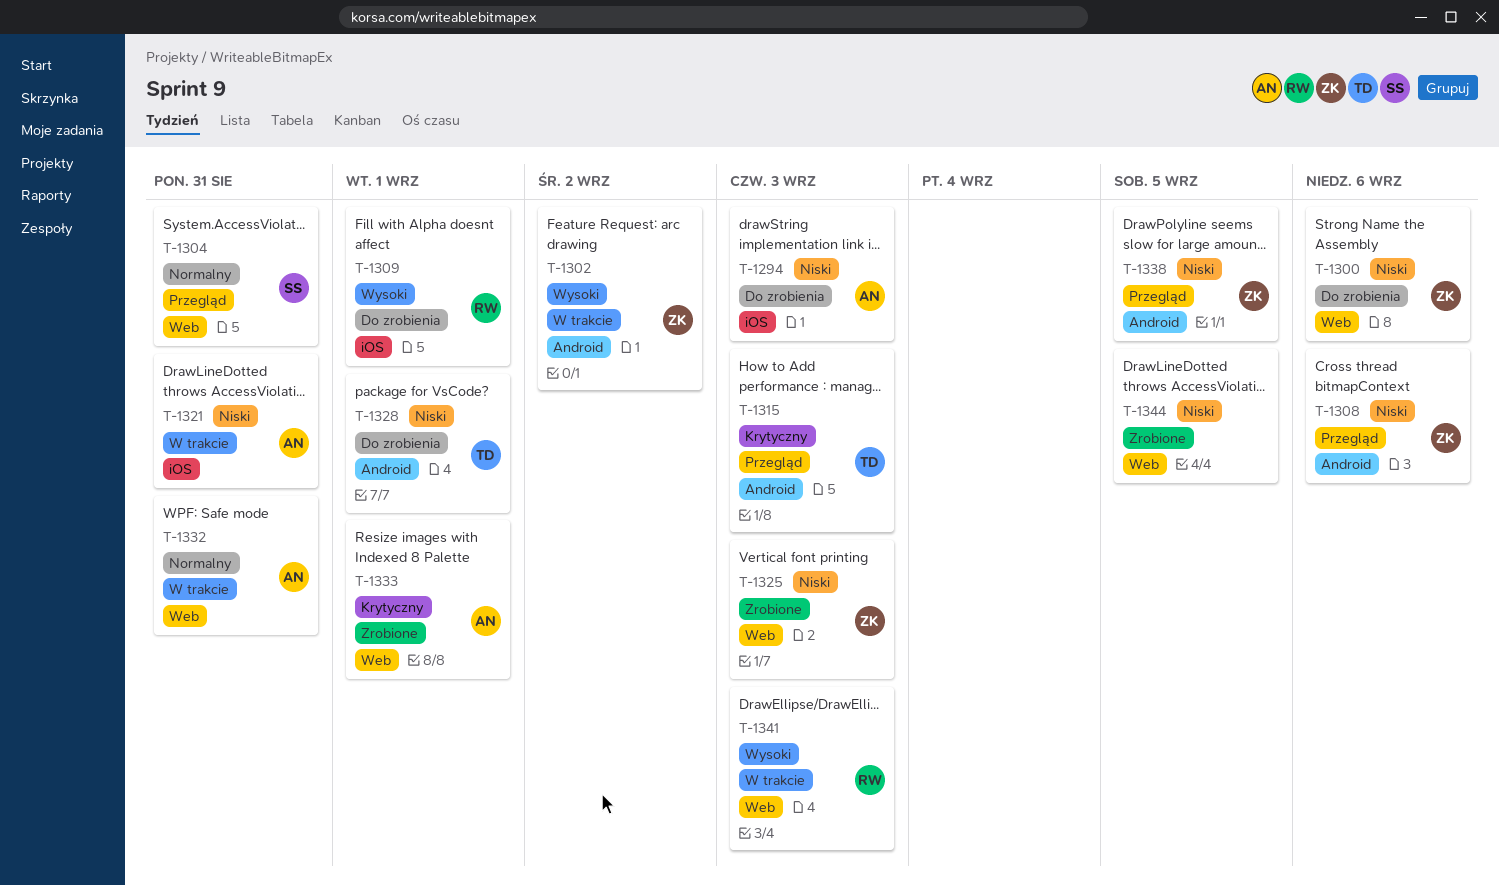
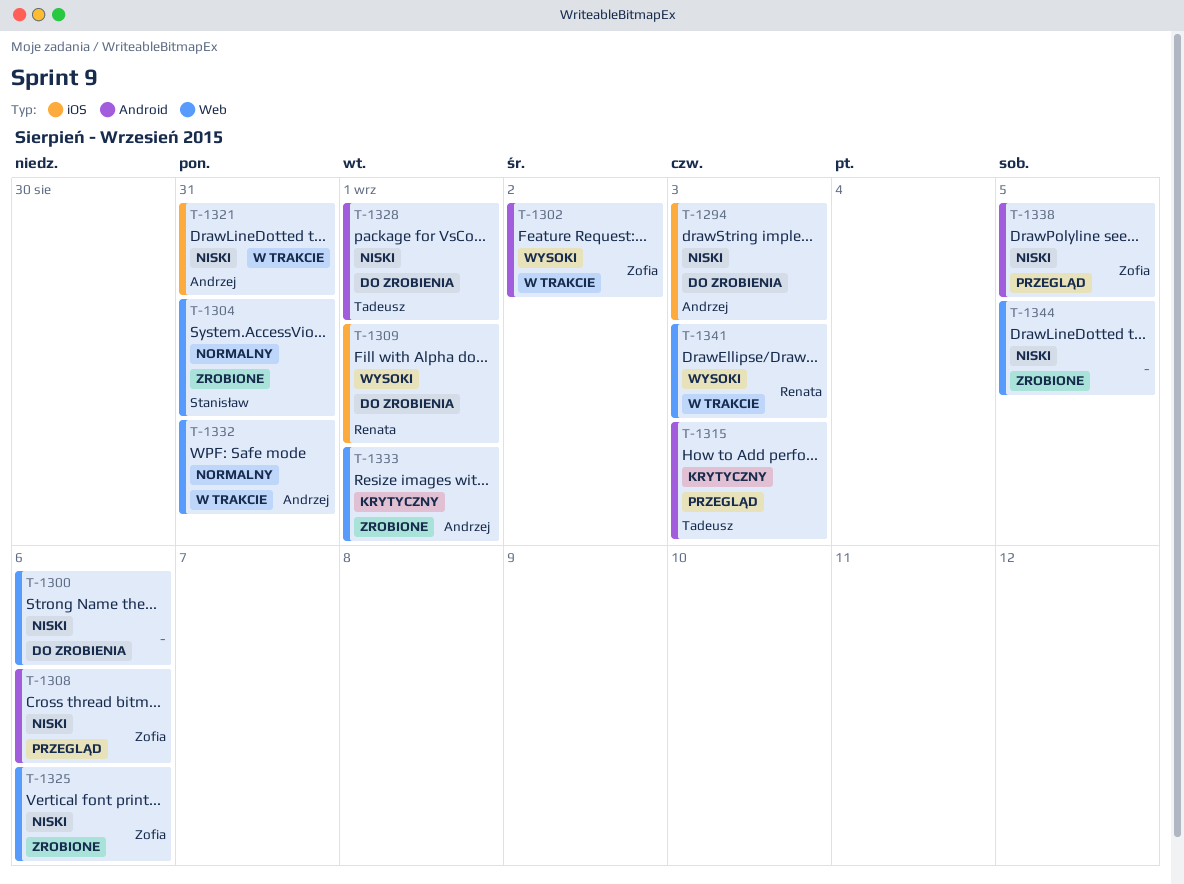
T-1300, owner: Zofia -> none
T-1304, status: Przegląd -> Zrobione
T-1325, due: Sep 3 -> Sep 6

